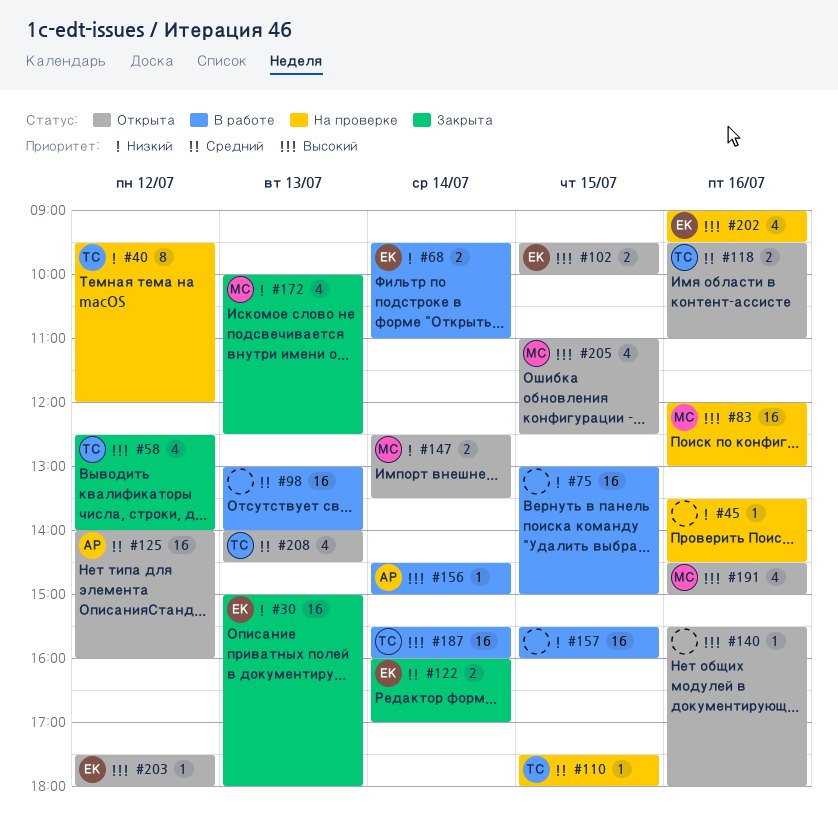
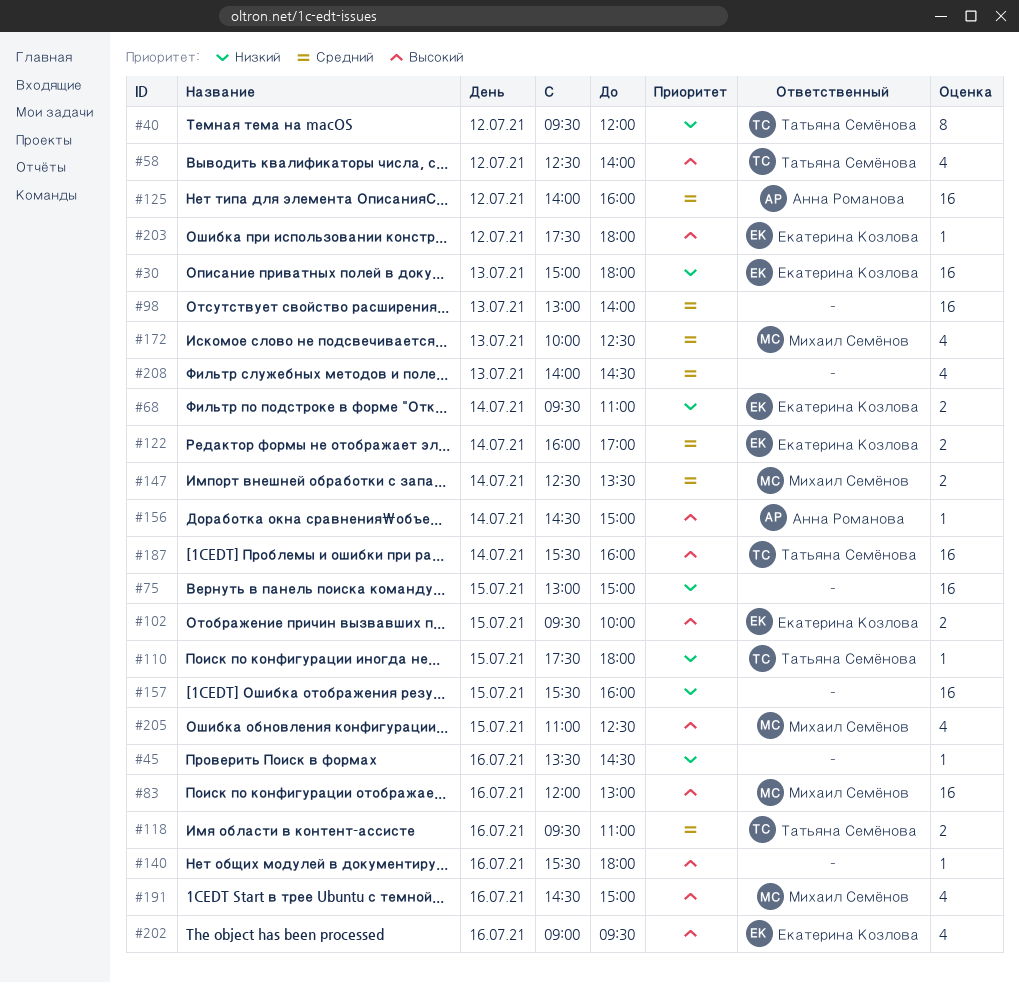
#110, priority: Средний -> Низкий
#147, priority: Низкий -> Средний
#172, priority: Низкий -> Средний
#208, owner: Татьяна Семёнова -> none

